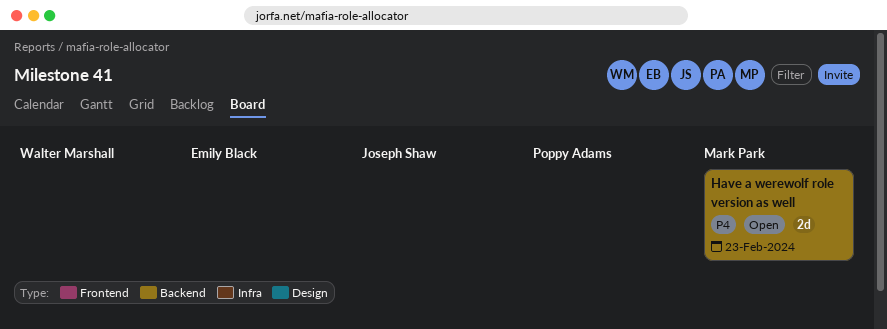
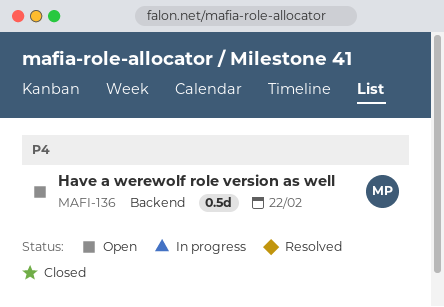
Have a werewolf role version as well, estimate: 2d -> 0.5d
Have a werewolf role version as well, due: Feb 23 -> Feb 22

